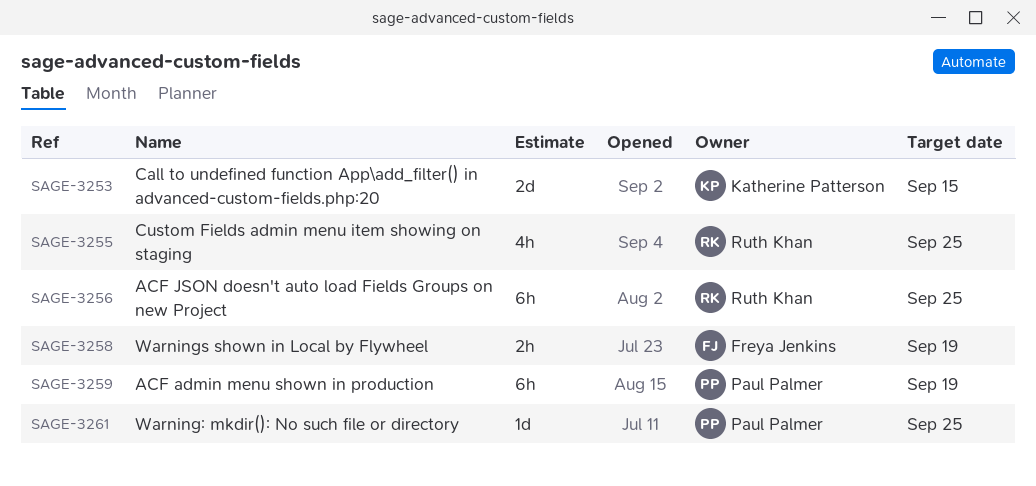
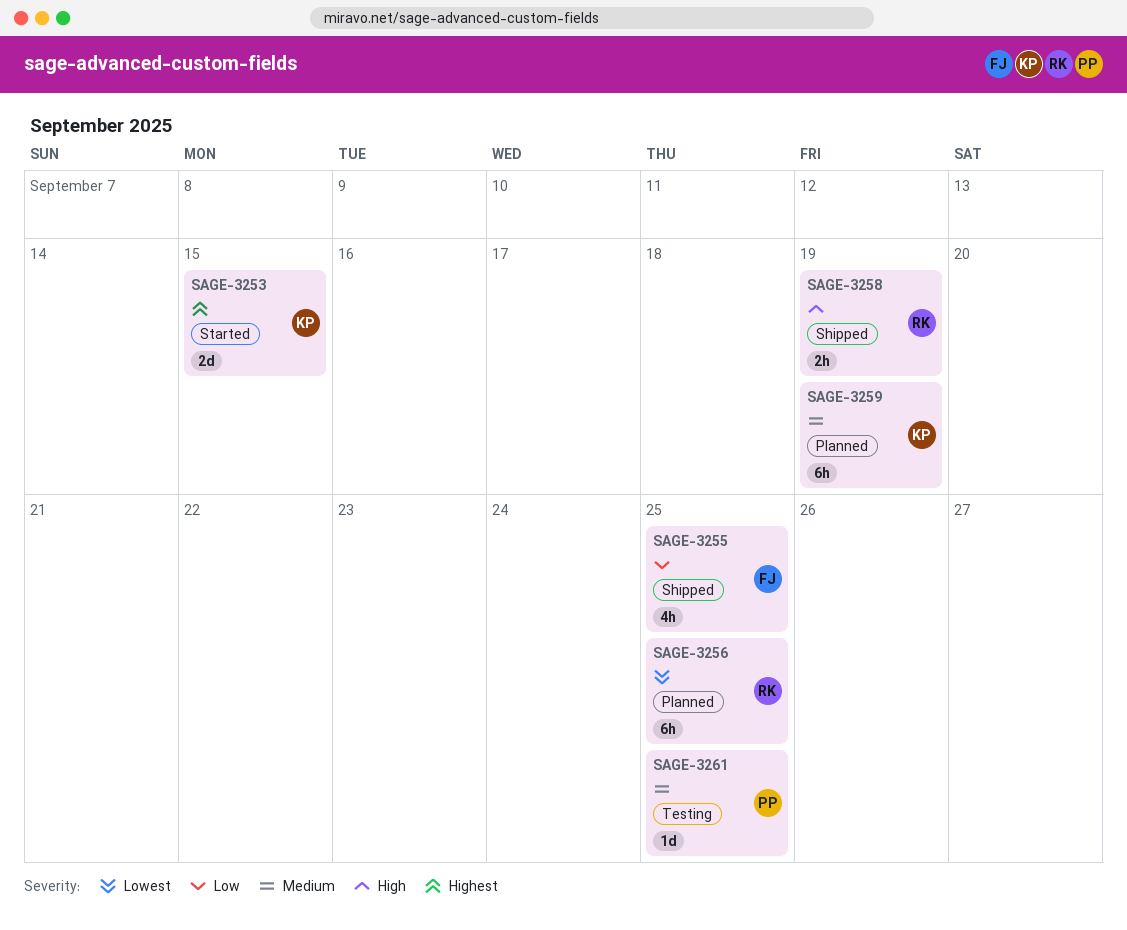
SAGE-3255, owner: Ruth Khan -> Freya Jenkins
SAGE-3258, owner: Freya Jenkins -> Ruth Khan
SAGE-3259, owner: Paul Palmer -> Katherine Patterson

